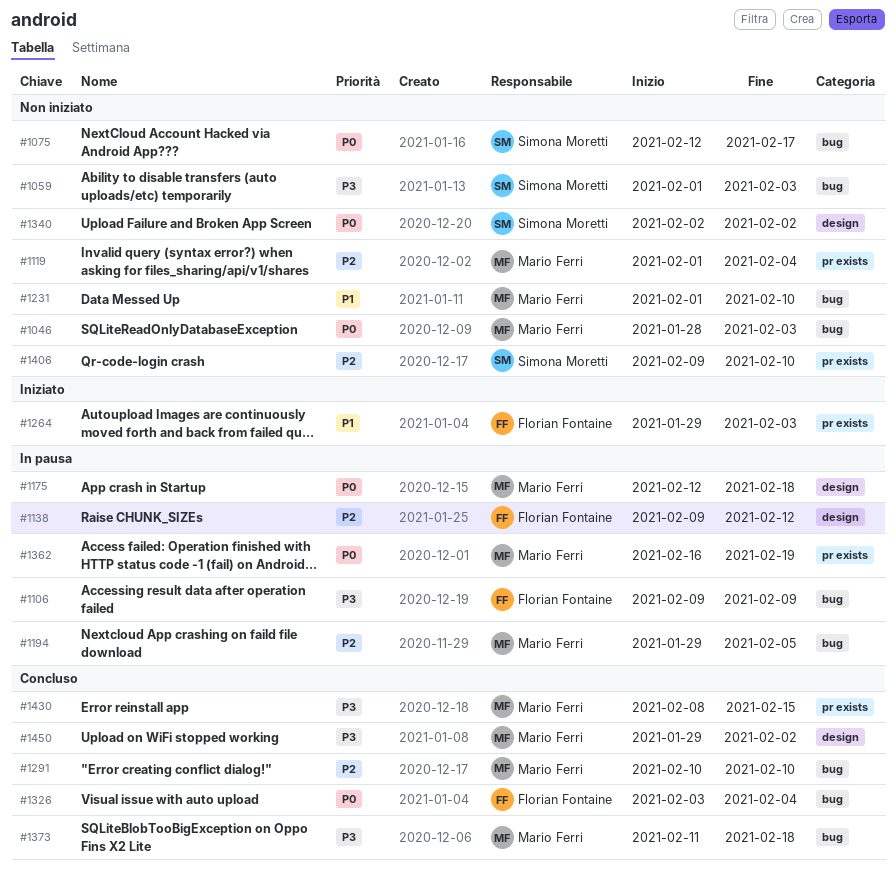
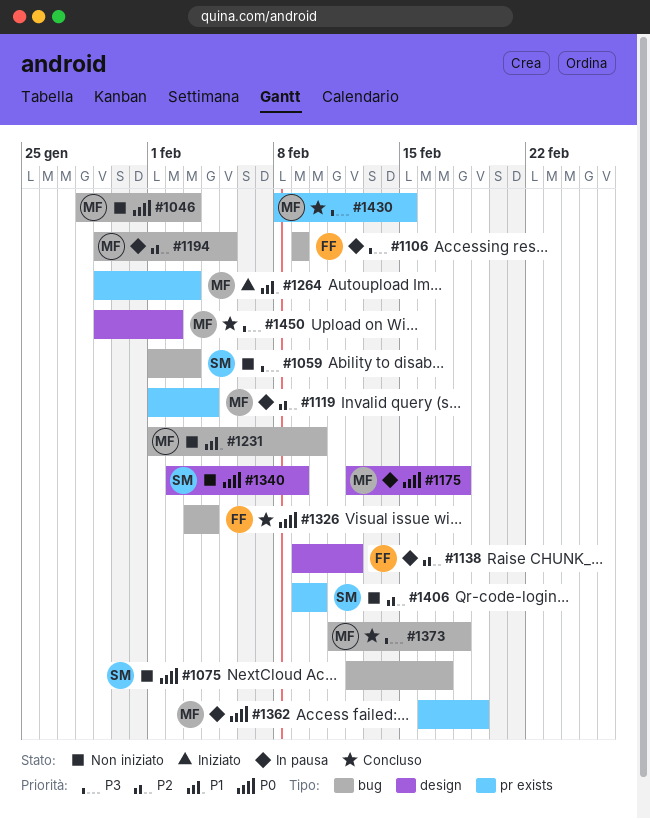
#1119, status: Non iniziato -> In pausa
#1264, owner: Florian Fontaine -> Mario Ferri
#1291: present -> none
#1340, due: Feb 2 -> Feb 9

